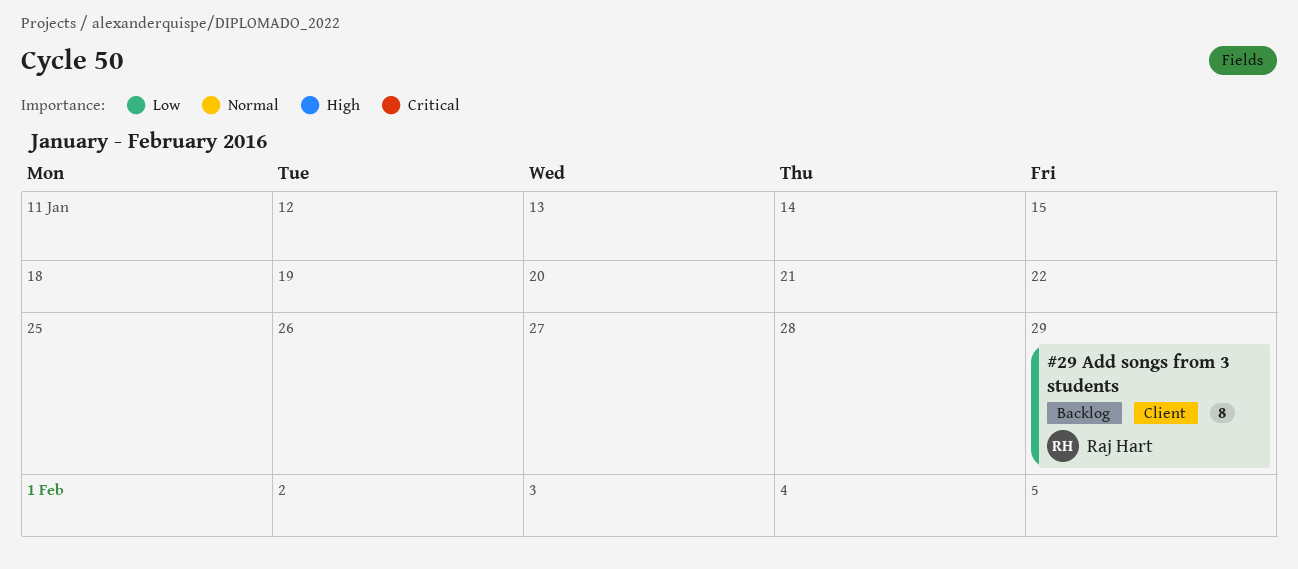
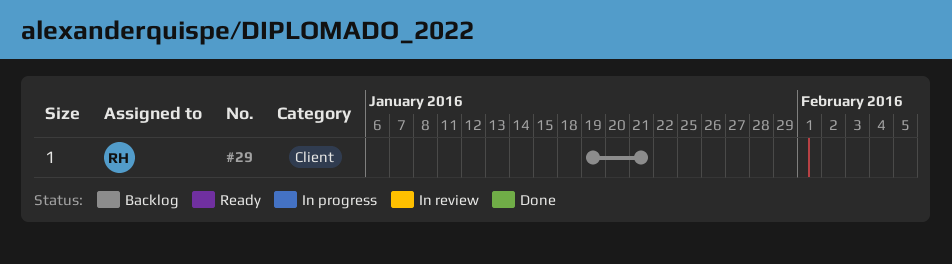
#29, estimate: 8 -> 1
#29, due: Jan 29 -> Jan 21

